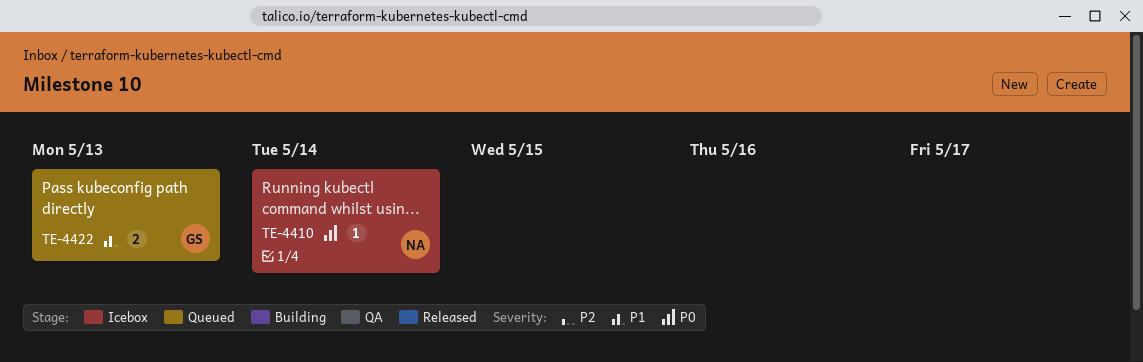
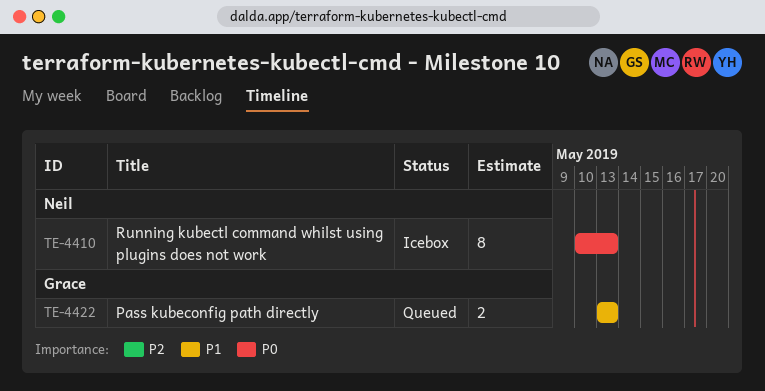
TE-4410, estimate: 1 -> 8
TE-4410, due: May 14 -> May 13

